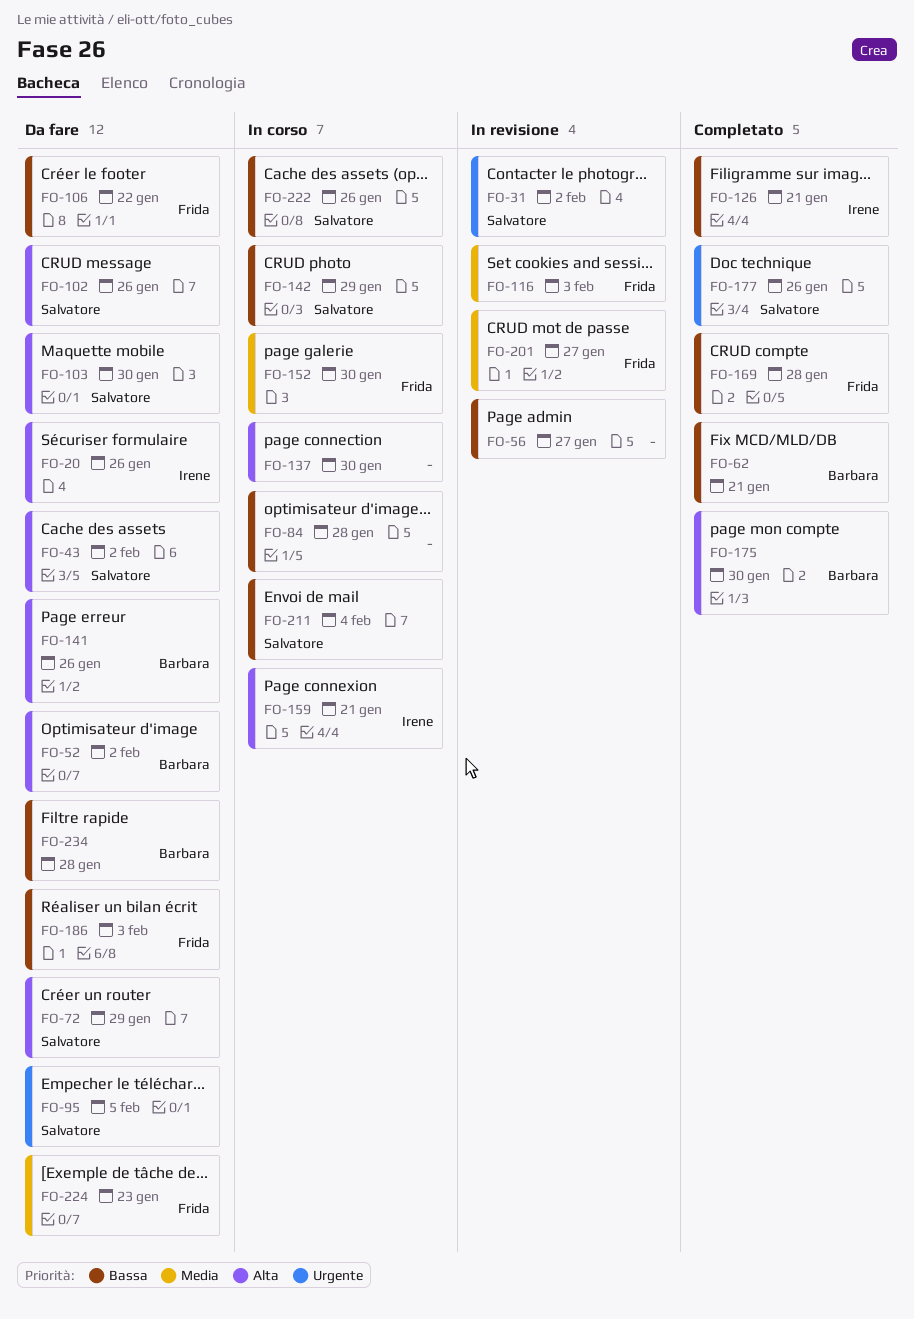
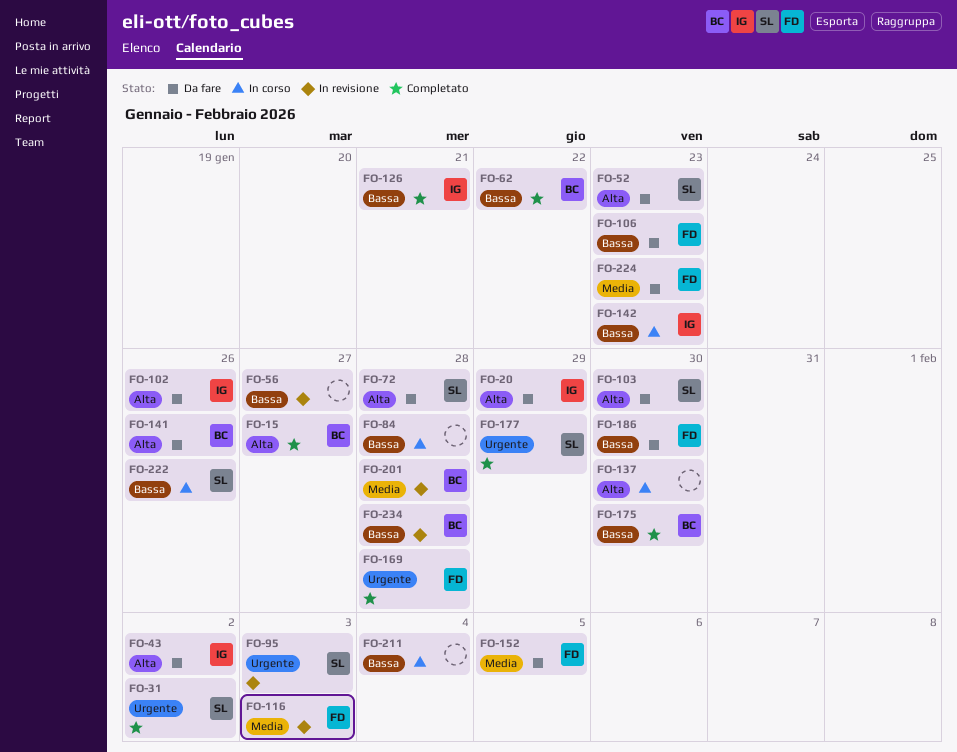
FO-15: none -> present
FO-20, due: Jan 26 -> Jan 29
FO-31, status: In revisione -> Completato
FO-43, owner: Salvatore -> Irene
FO-52, owner: Barbara -> Salvatore
FO-52, due: Feb 2 -> Jan 23
FO-62, due: Jan 21 -> Jan 22
FO-72, due: Jan 29 -> Jan 28
FO-95, status: Da fare -> In revisione
FO-95, due: Feb 5 -> Feb 3
FO-102, owner: Salvatore -> Irene
FO-106, due: Jan 22 -> Jan 23
FO-142, owner: Salvatore -> Irene
FO-142, due: Jan 29 -> Jan 23
FO-152, status: In corso -> Da fare
FO-152, due: Jan 30 -> Feb 5
FO-159: present -> none
FO-169, priority: Bassa -> Urgente
FO-175, priority: Alta -> Bassa
FO-177, due: Jan 26 -> Jan 29
FO-186, due: Feb 3 -> Jan 30
FO-201, owner: Frida -> Barbara
FO-201, due: Jan 27 -> Jan 28
FO-211, owner: Salvatore -> none
FO-234, status: Da fare -> In revisione

